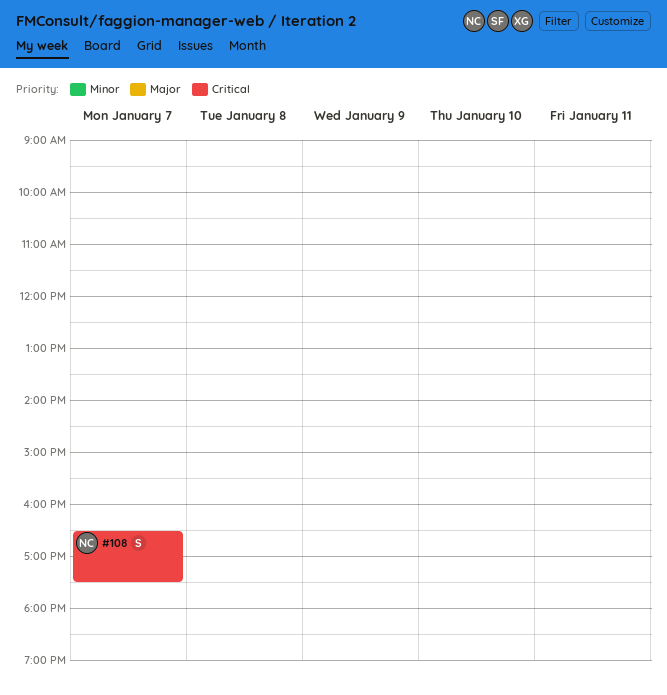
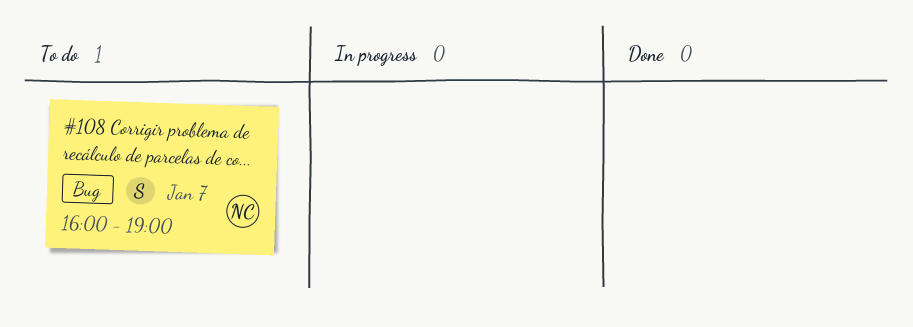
#108, begins: 16:30 -> 16:00
#108, ends: 17:30 -> 19:00

